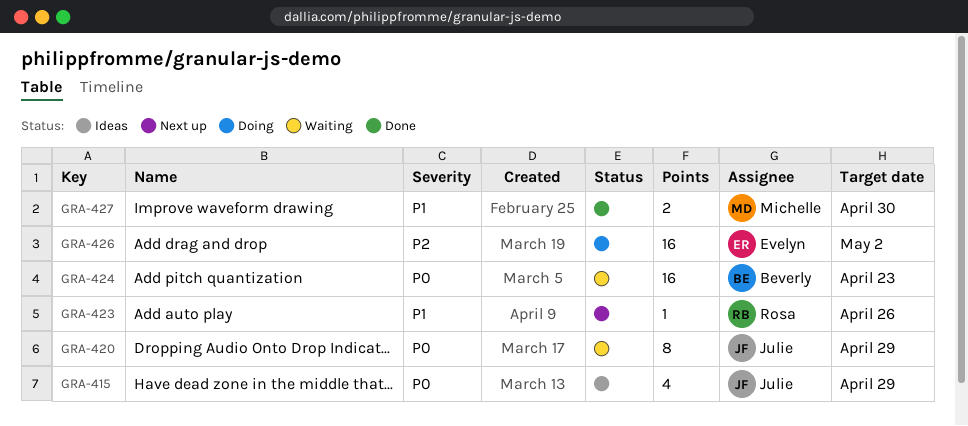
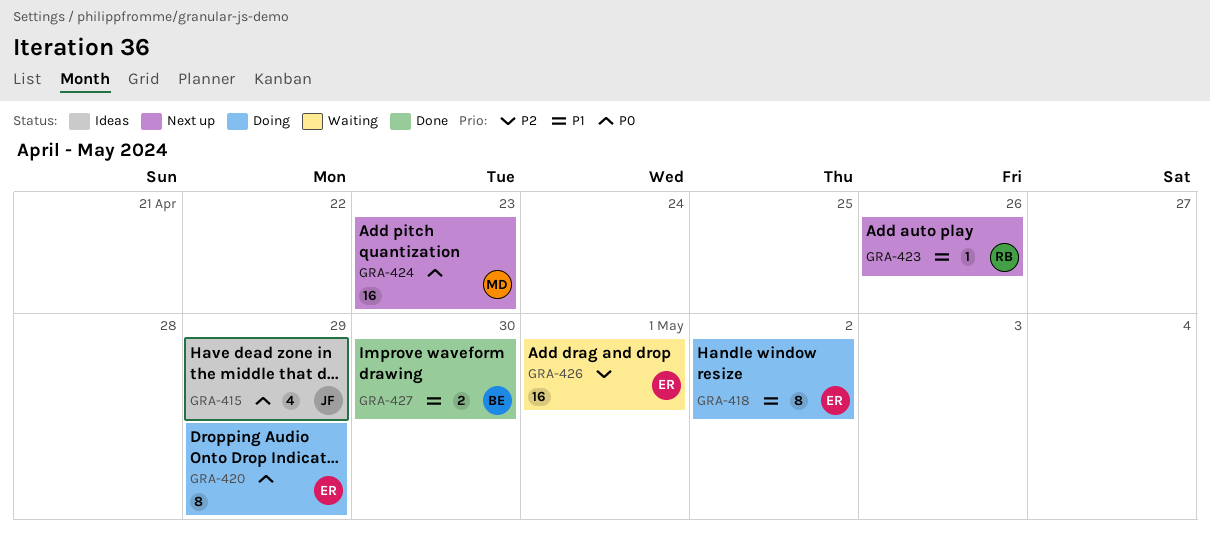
GRA-418: none -> present
GRA-420, status: Waiting -> Doing
GRA-420, owner: Julie -> Evelyn
GRA-424, status: Waiting -> Next up
GRA-424, owner: Beverly -> Michelle
GRA-426, status: Doing -> Waiting
GRA-426, due: May 2 -> May 1
GRA-427, owner: Michelle -> Beverly

